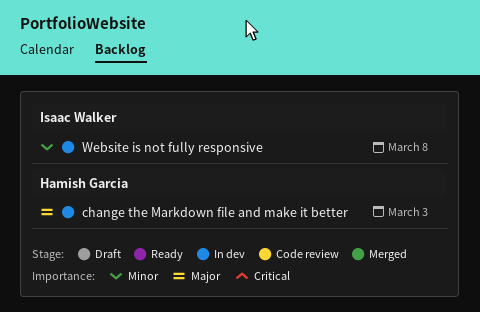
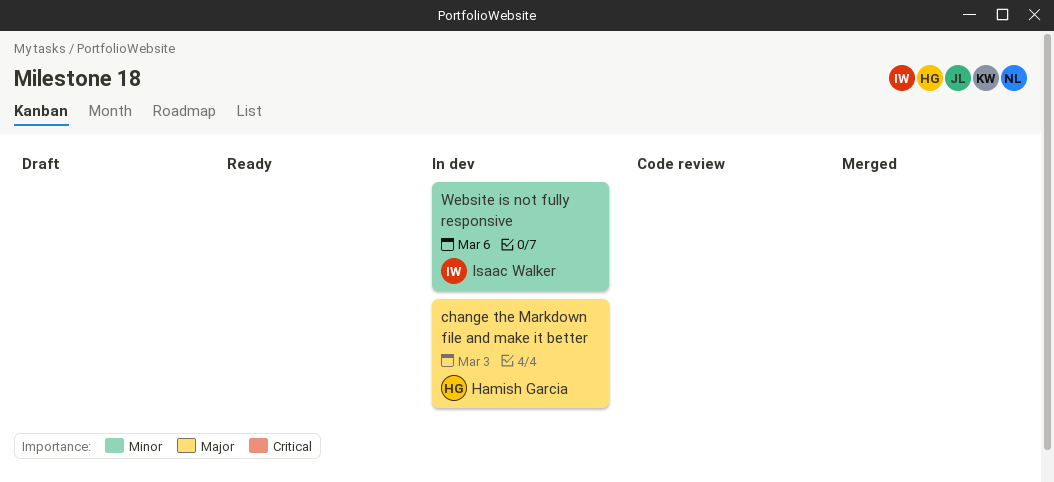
Website is not fully responsive, due: Mar 8 -> Mar 6

